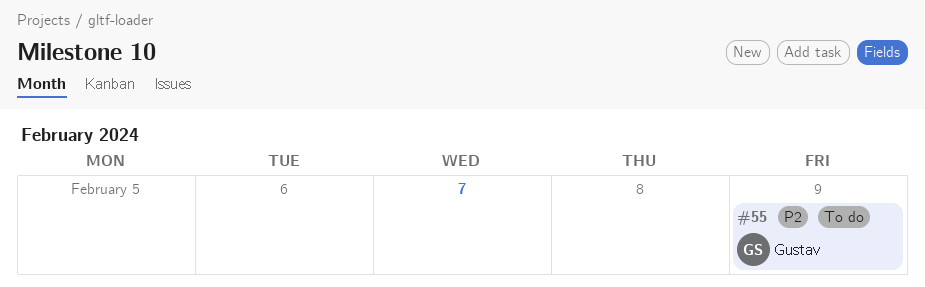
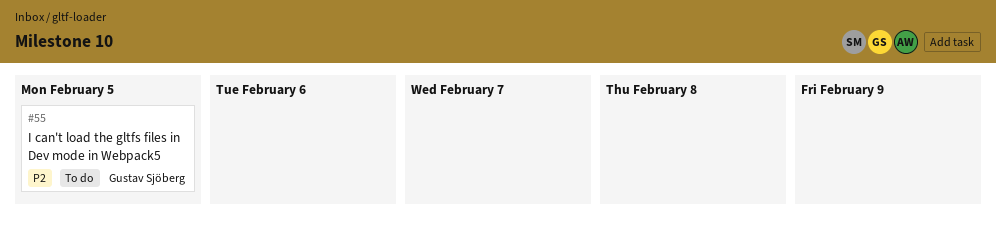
#55, due: Feb 9 -> Feb 5

